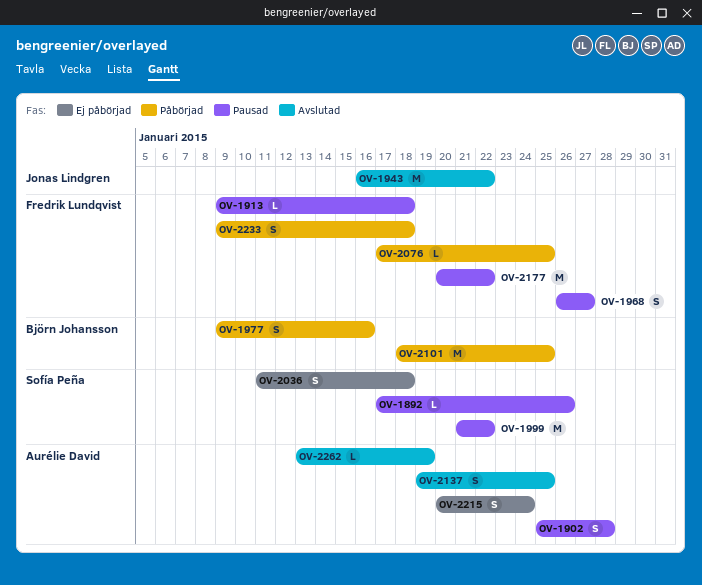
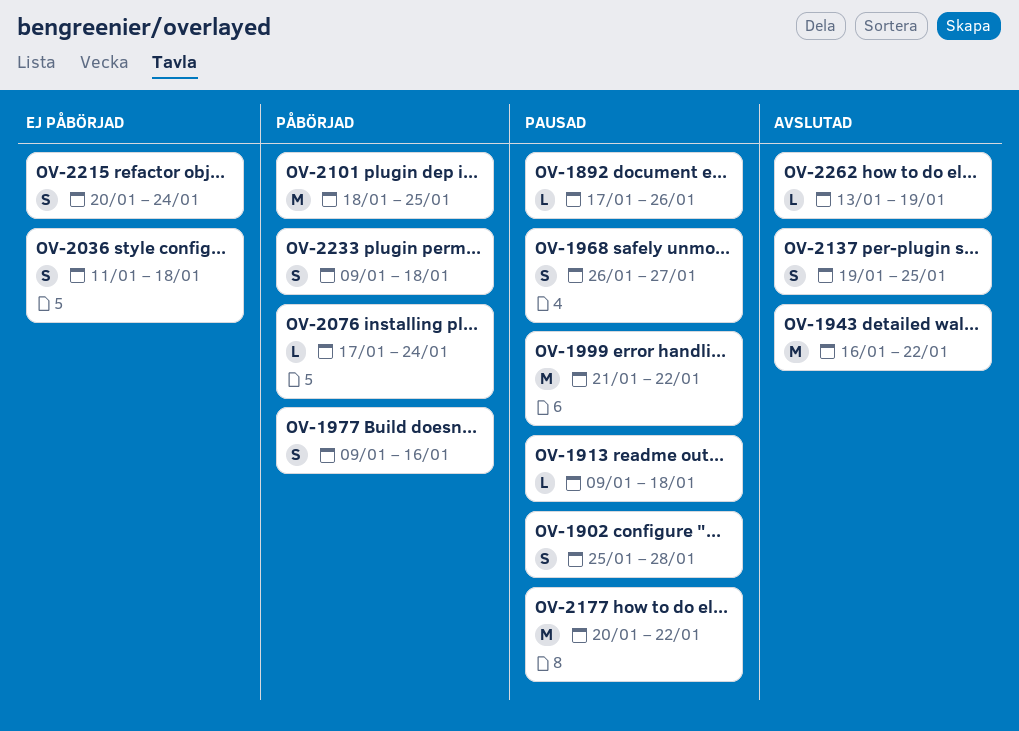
OV-2076, due: Jan 25 -> Jan 24

